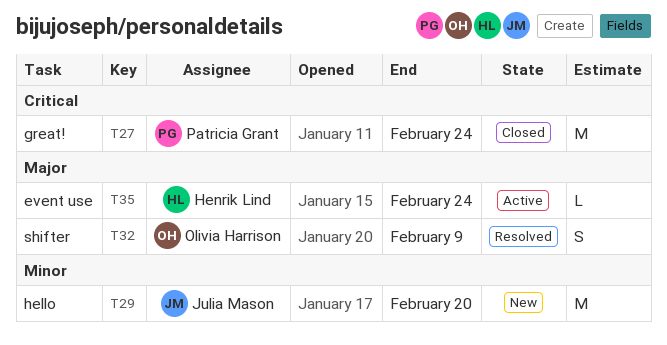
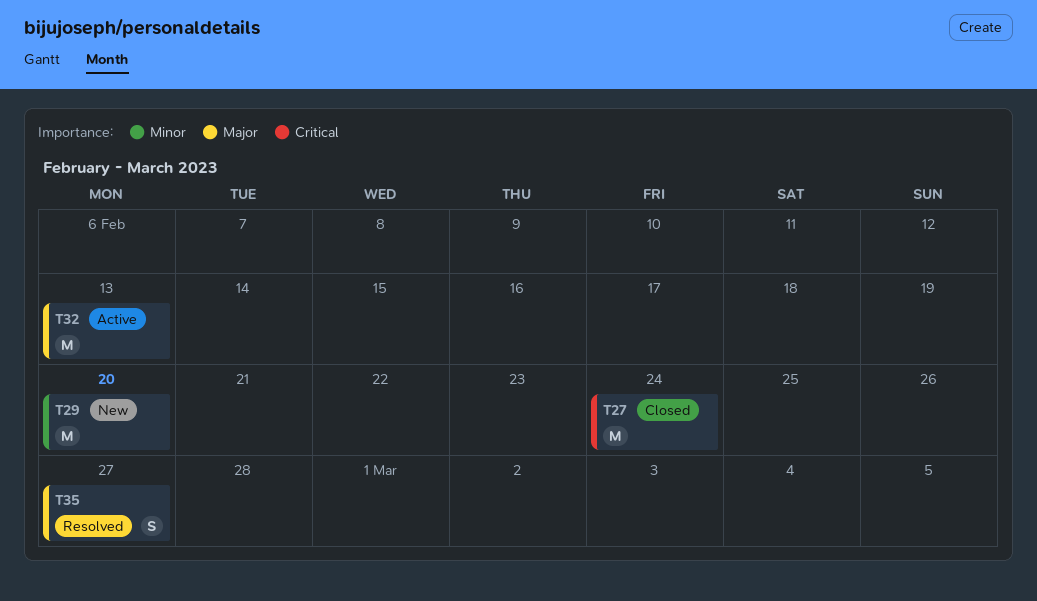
T32, status: Resolved -> Active
T32, estimate: S -> M
T32, due: Feb 9 -> Feb 13
T35, status: Active -> Resolved
T35, estimate: L -> S
T35, due: Feb 24 -> Feb 27

